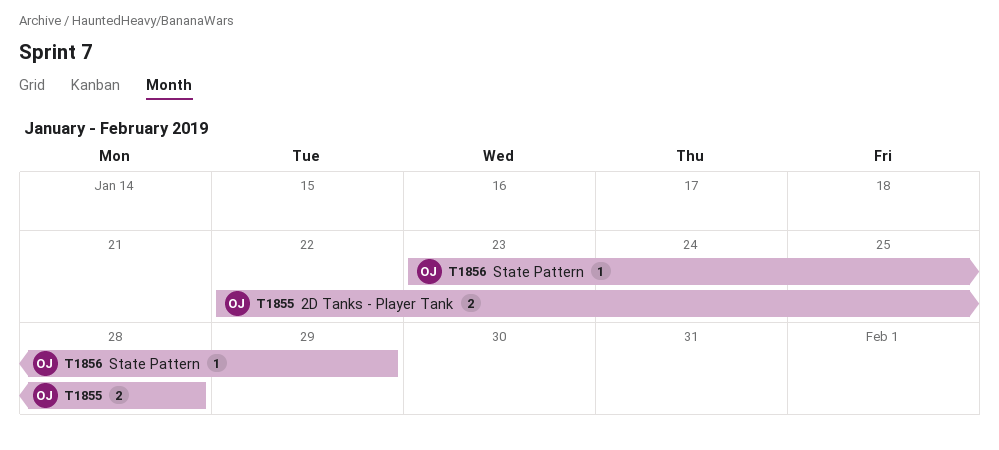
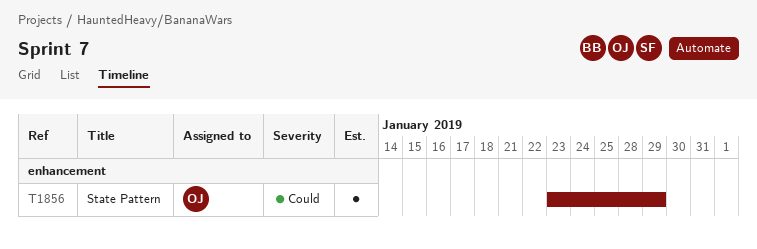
T1855: present -> none

